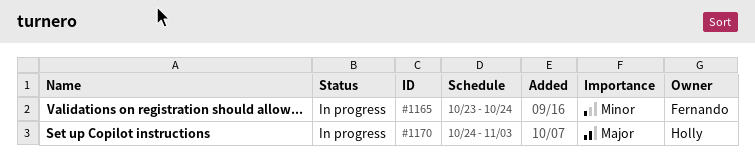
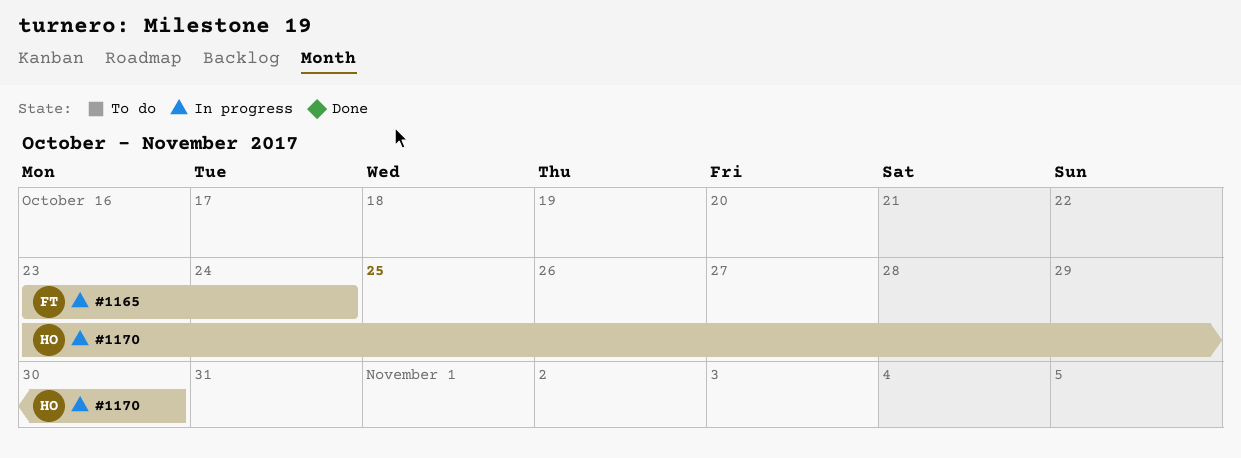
#1170, start: Oct 24 -> Oct 23
#1170, due: Nov 3 -> Oct 30

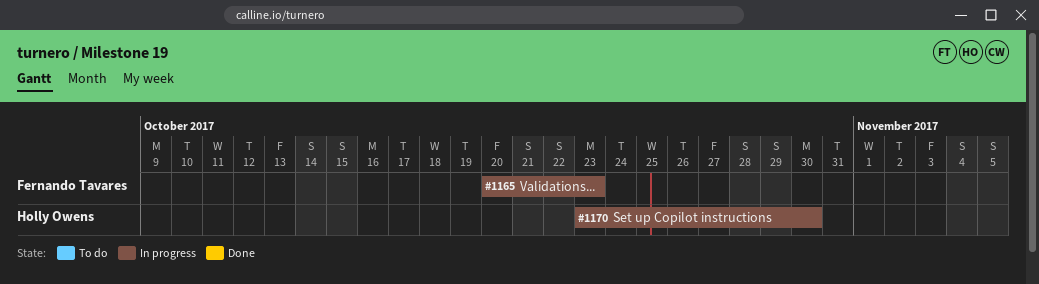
#1165, start: Oct 23 -> Oct 20
#1165, due: Oct 24 -> Oct 23

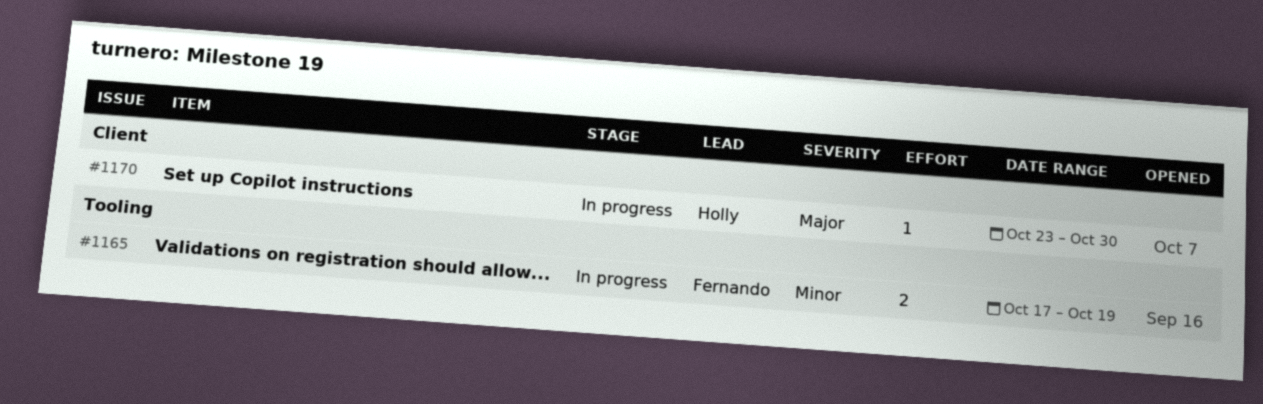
#1165, start: Oct 20 -> Oct 17
#1165, due: Oct 23 -> Oct 19

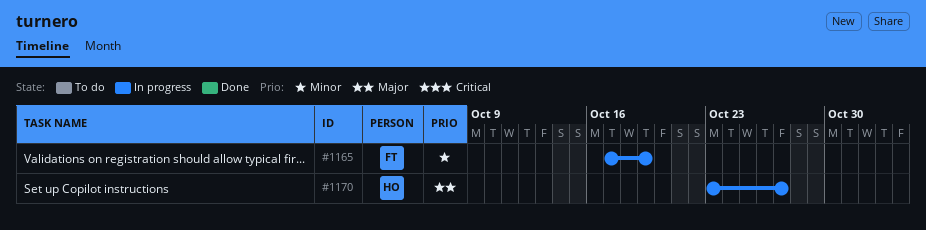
#1170, due: Oct 30 -> Oct 27

